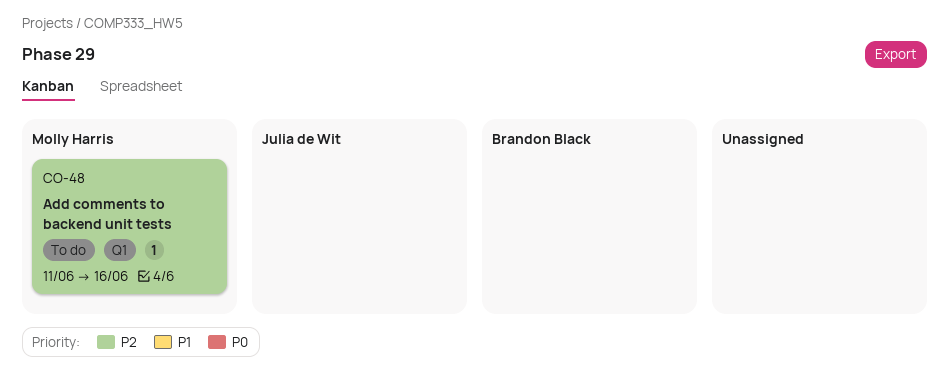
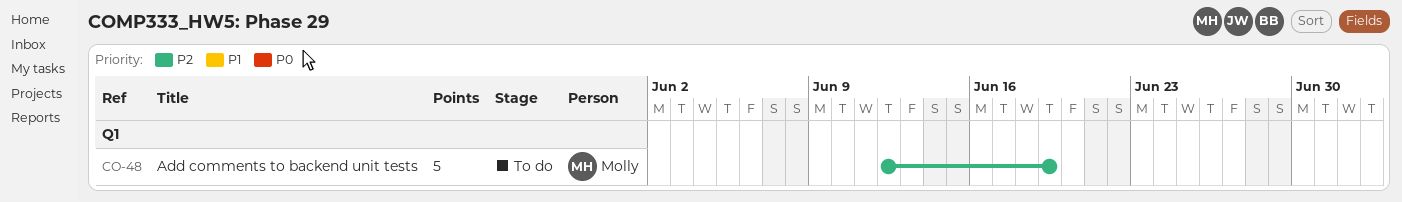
CO-48, estimate: 1 -> 5
CO-48, start: Jun 11 -> Jun 12
CO-48, due: Jun 16 -> Jun 19

